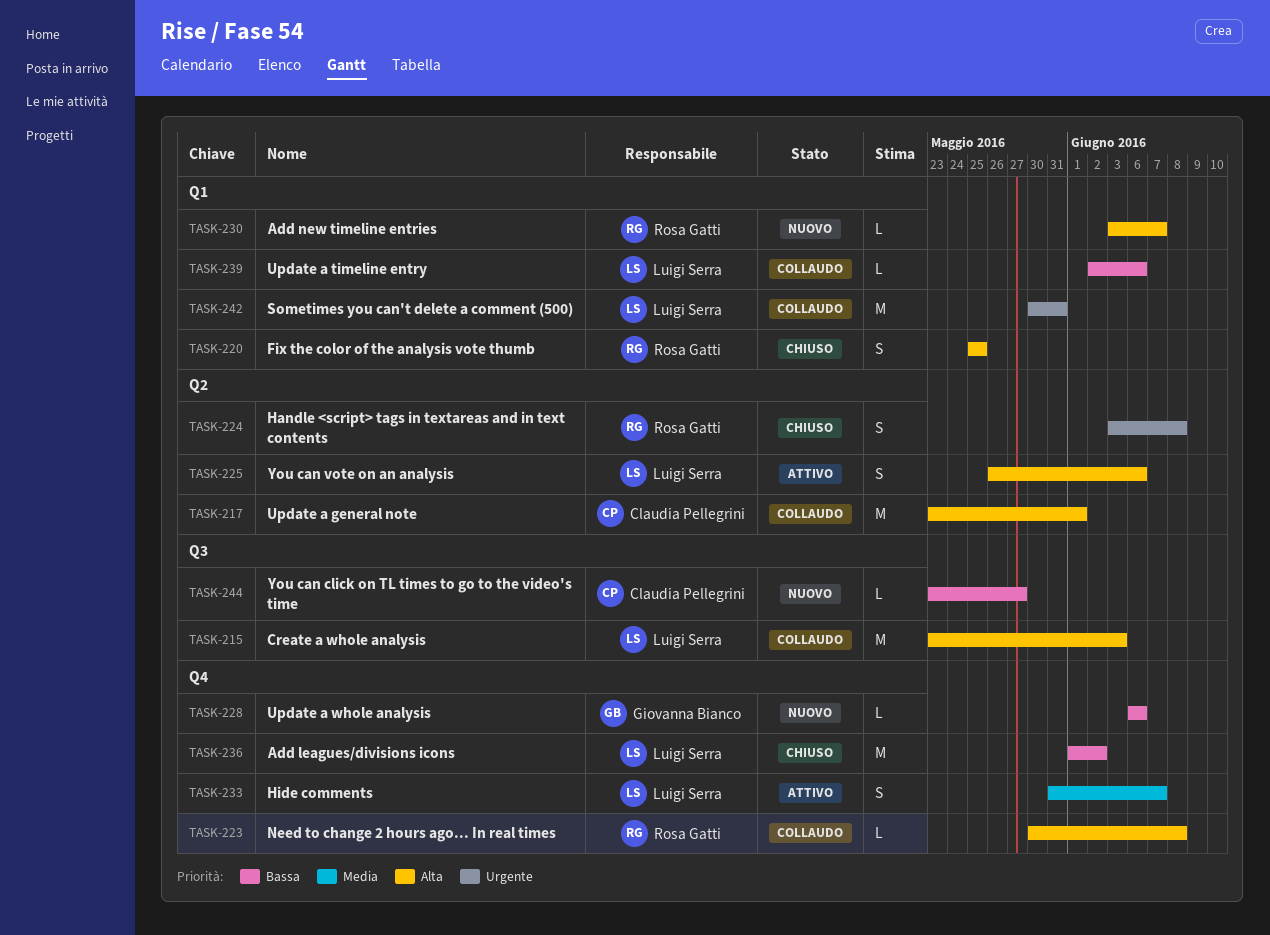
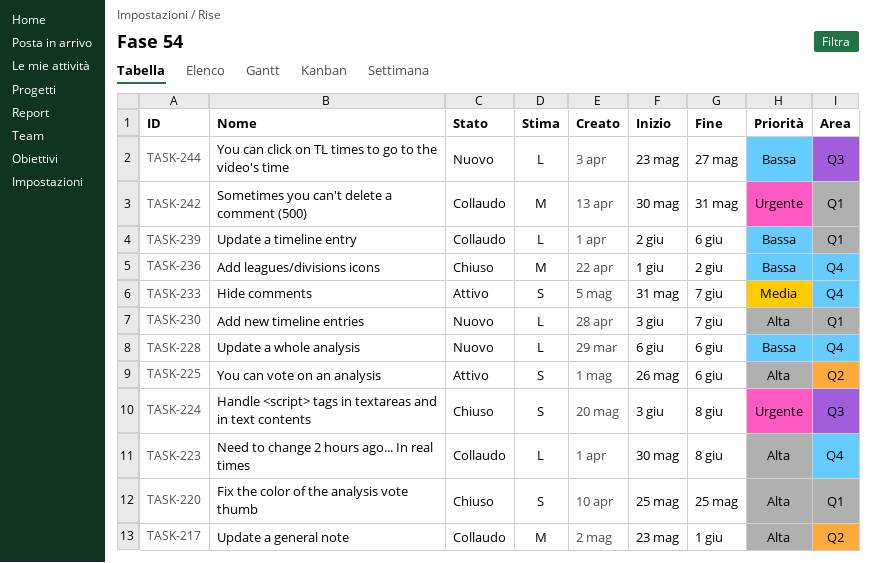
TASK-215: present -> none
TASK-224, label: Q2 -> Q3

